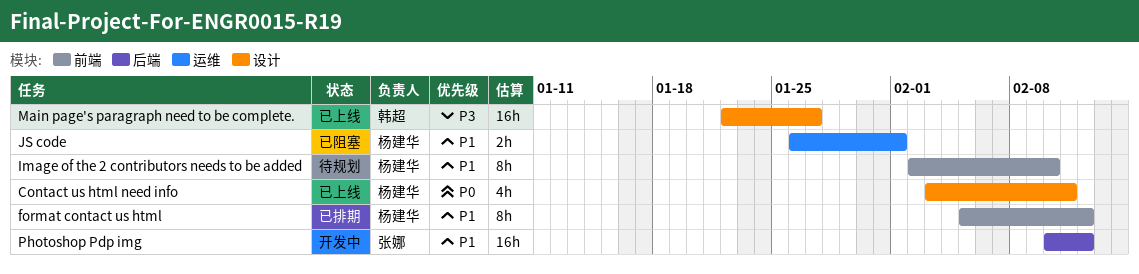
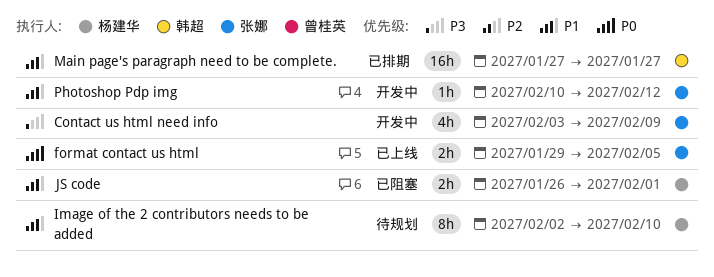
Contact us html need info, status: 已上线 -> 开发中
Contact us html need info, owner: 杨建华 -> 张娜
Contact us html need info, priority: P0 -> P3
Contact us html need info, due: Feb 11 -> Feb 9
format contact us html, status: 已排期 -> 已上线
format contact us html, owner: 杨建华 -> 张娜
format contact us html, priority: P1 -> P0
format contact us html, estimate: 8h -> 2h
format contact us html, start: Feb 5 -> Jan 29
format contact us html, due: Feb 12 -> Feb 5
Main page's paragraph need to be complete., status: 已上线 -> 已排期
Main page's paragraph need to be complete., priority: P3 -> P1
Main page's paragraph need to be complete., start: Jan 22 -> Jan 27
Photoshop Pdp img, estimate: 16h -> 1h

